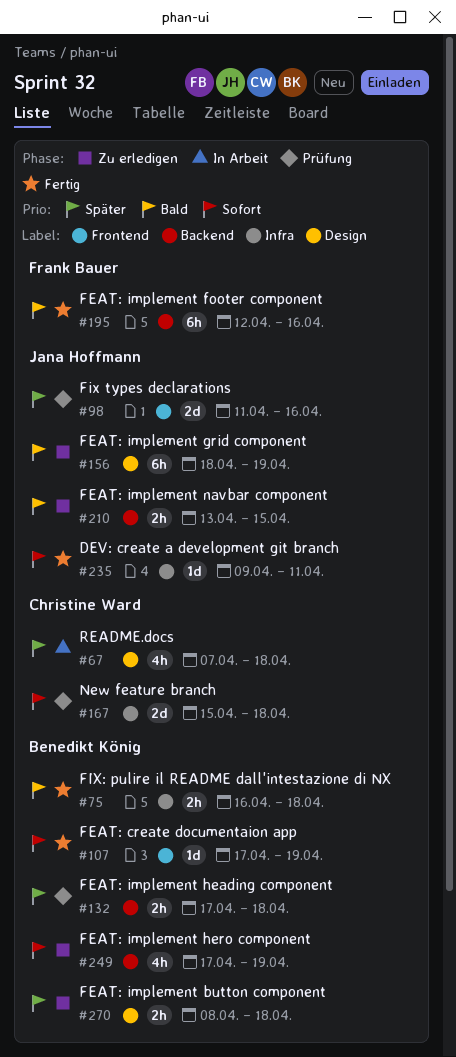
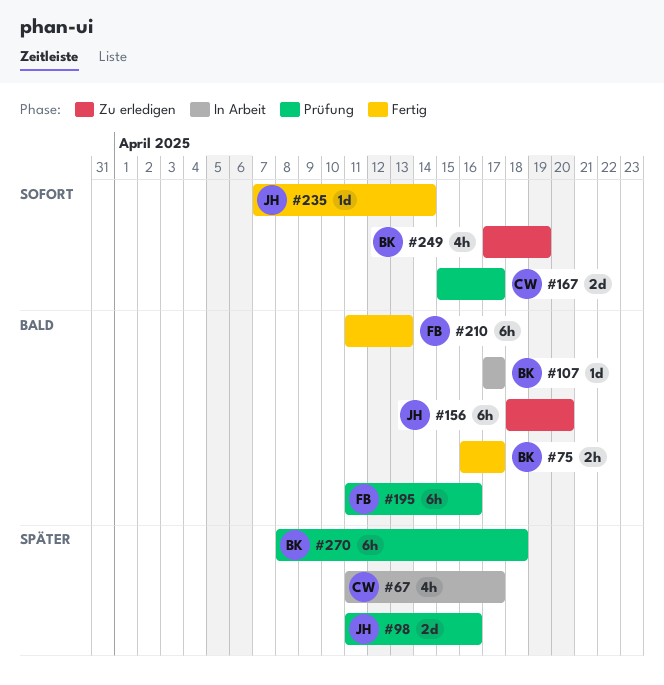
#67, start: Apr 7 -> Apr 11
#67, due: Apr 18 -> Apr 17
#75, due: Apr 18 -> Apr 17
#107, status: Fertig -> In Arbeit
#107, priority: Sofort -> Bald
#107, due: Apr 19 -> Apr 17
#132: present -> none
#156, due: Apr 19 -> Apr 20
#167, due: Apr 18 -> Apr 17
#195, status: Fertig -> Prüfung
#195, start: Apr 12 -> Apr 11
#210, status: Zu erledigen -> Fertig
#210, owner: Jana Hoffmann -> Frank Bauer
#210, estimate: 2h -> 6h
#210, start: Apr 13 -> Apr 11
#210, due: Apr 15 -> Apr 13
#235, start: Apr 9 -> Apr 7
#235, due: Apr 11 -> Apr 14
#270, status: Zu erledigen -> Prüfung
#270, estimate: 2h -> 6h

